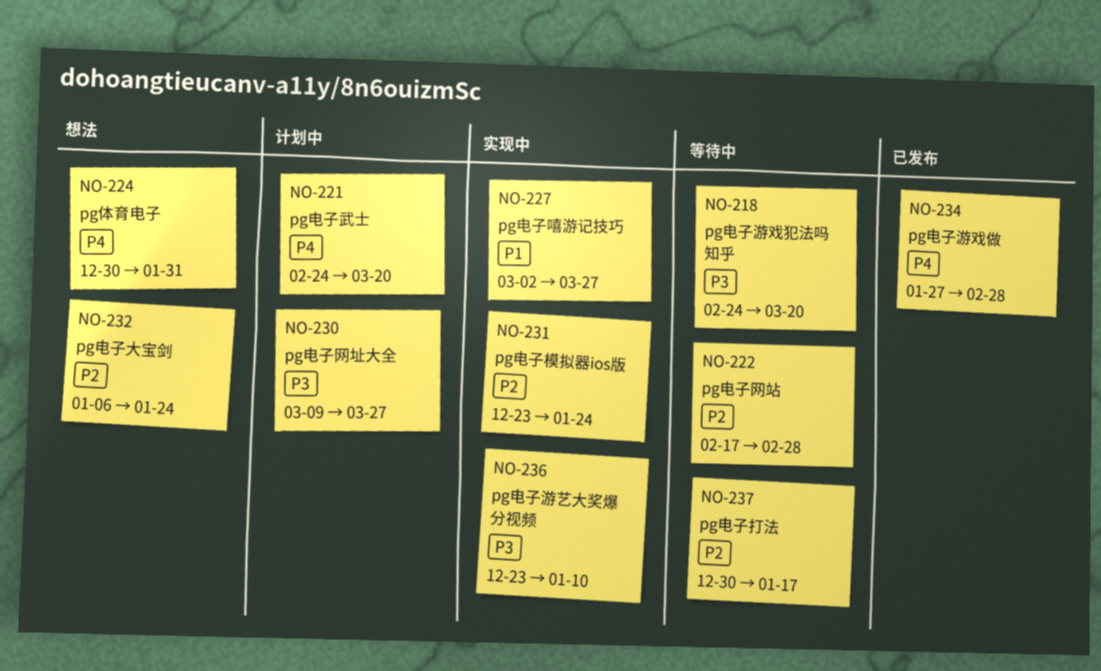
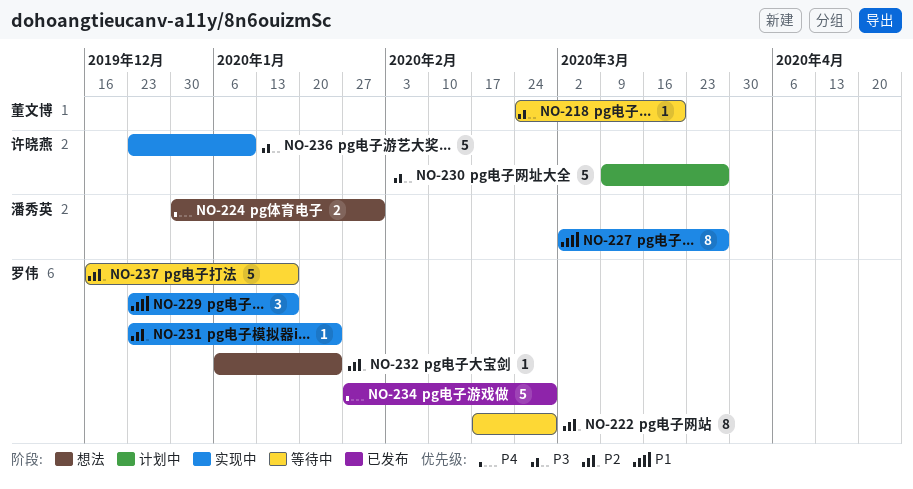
NO-221: present -> none
NO-229: none -> present
NO-237, start: Dec 30 -> Dec 16

